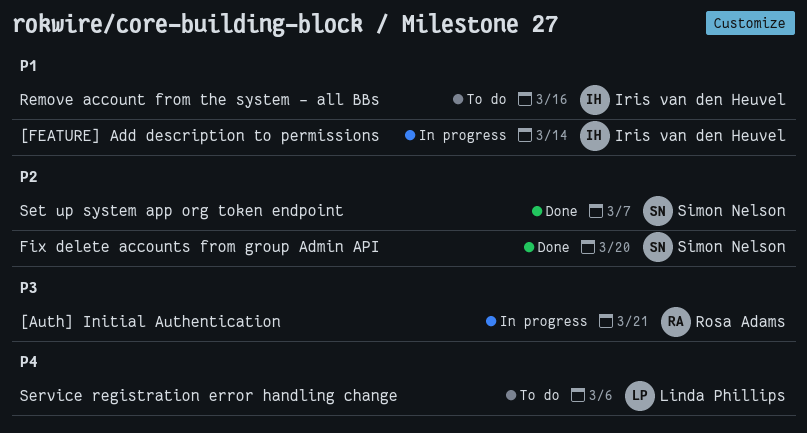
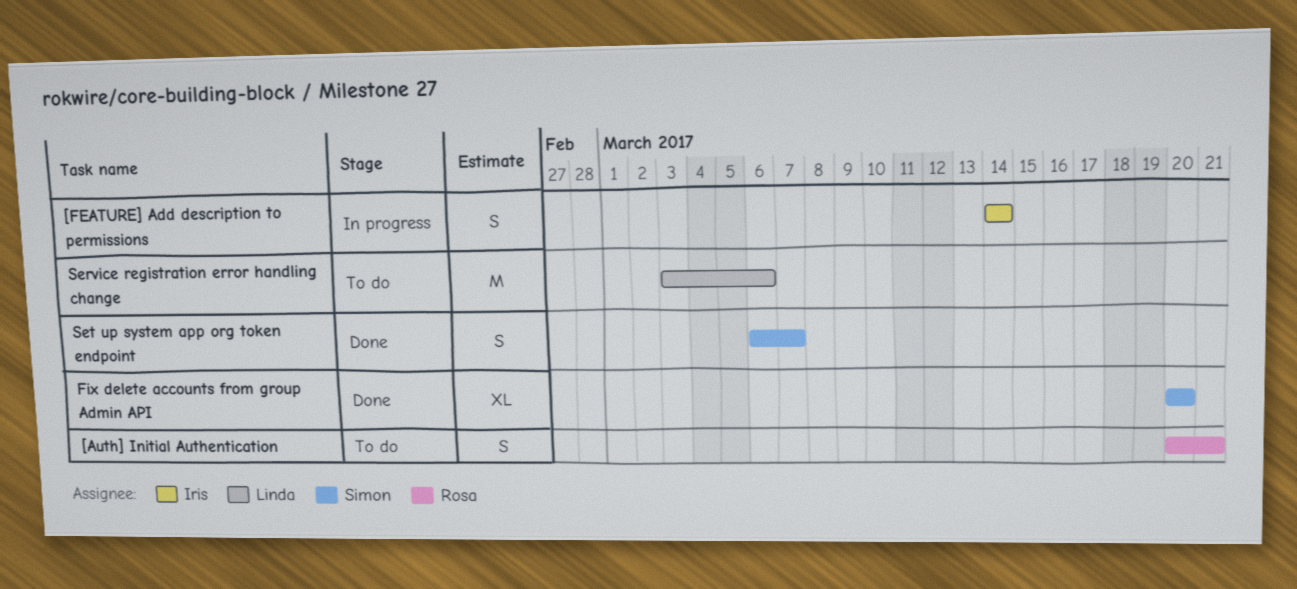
[Auth] Initial Authentication, status: In progress -> To do
Remove account from the system - all BBs: present -> none

